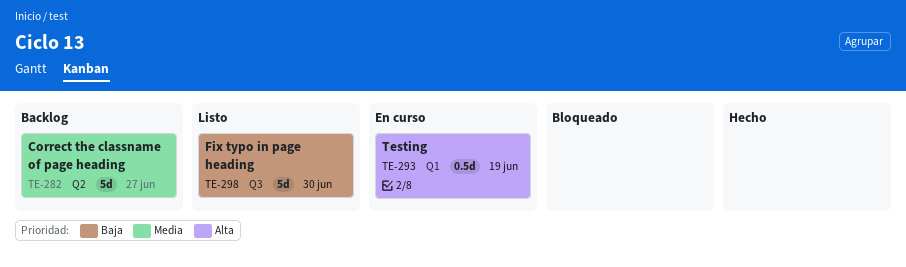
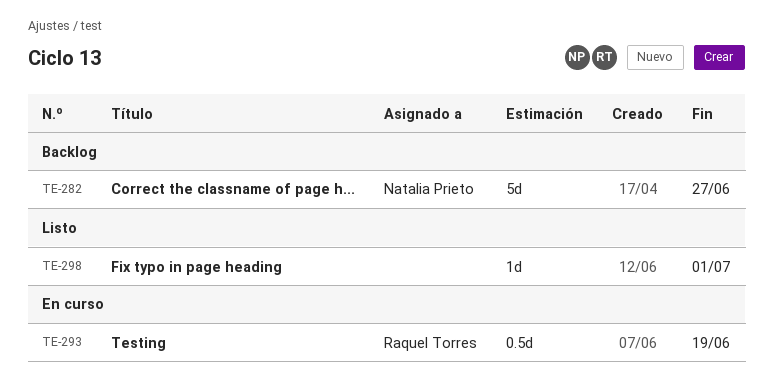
TE-298, estimate: 5d -> 1d
TE-298, due: Jun 30 -> Jul 1

